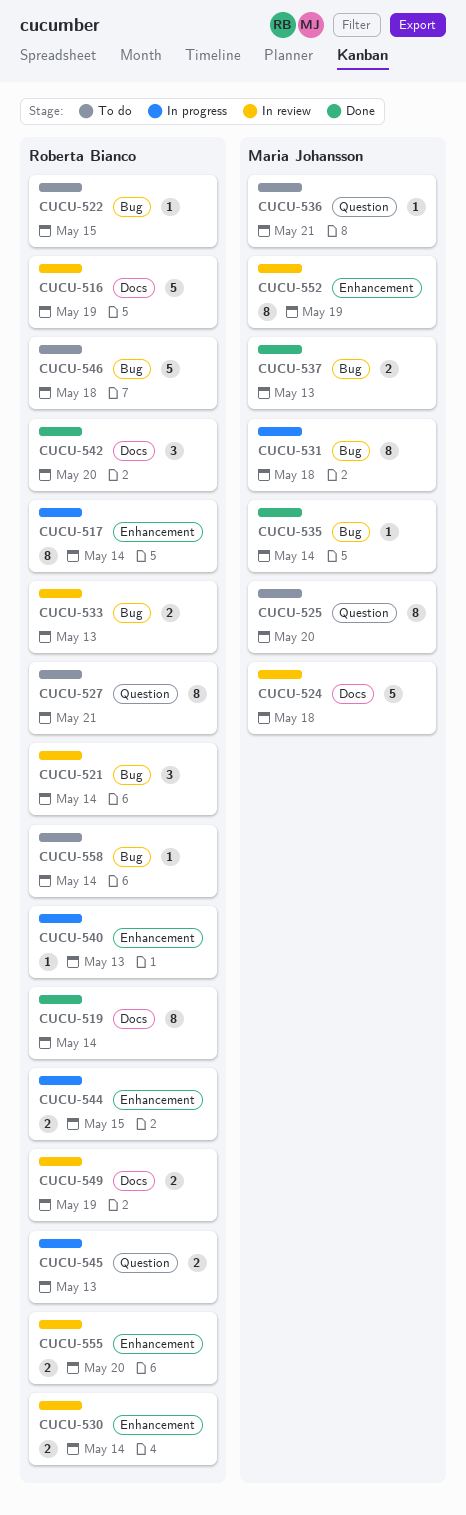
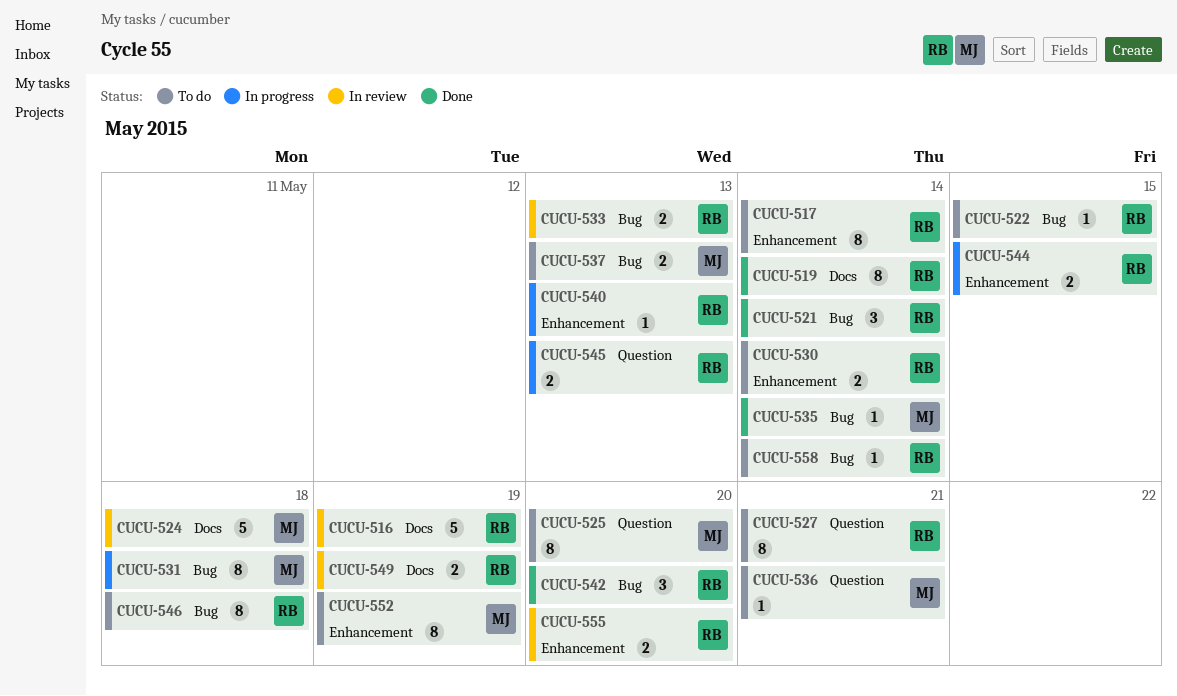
CUCU-517, status: In progress -> To do
CUCU-521, status: In review -> Done
CUCU-530, status: In review -> To do
CUCU-537, status: Done -> To do
CUCU-542, label: Docs -> Bug
CUCU-546, estimate: 5 -> 8
CUCU-552, status: In review -> To do

